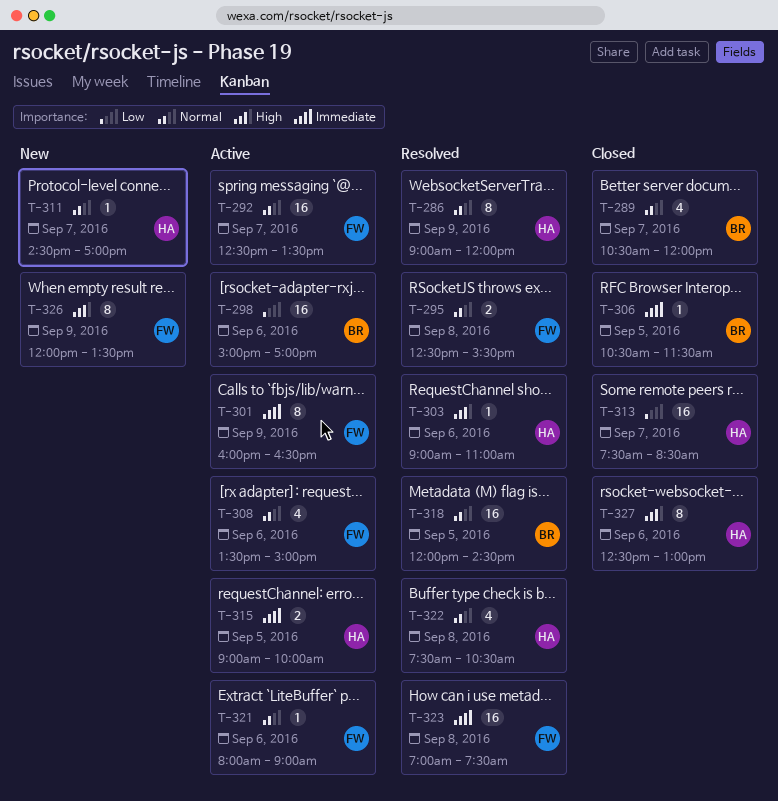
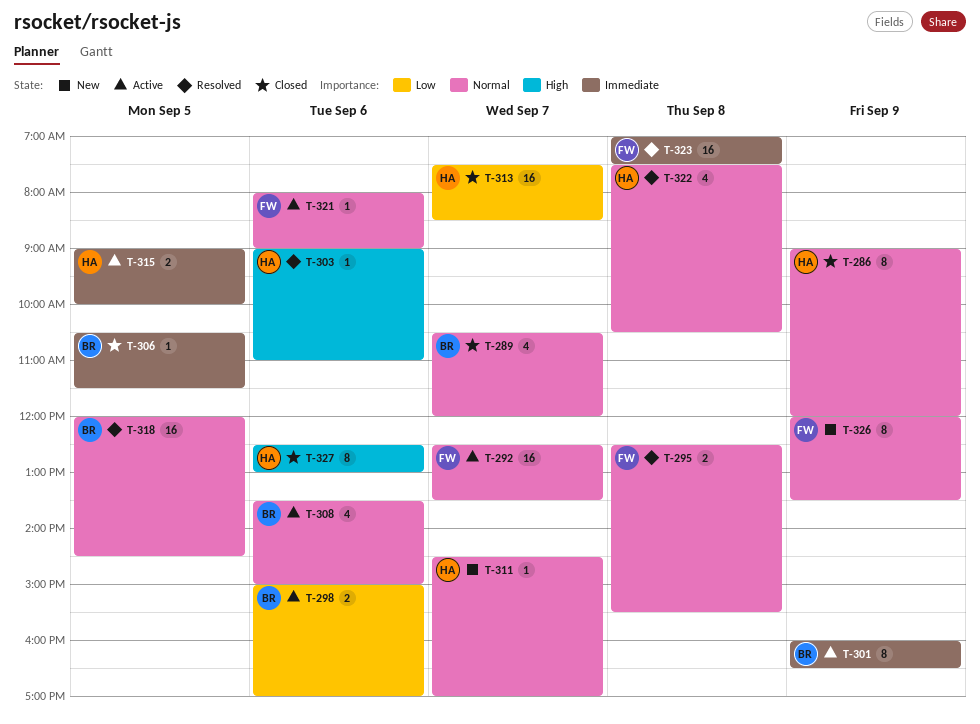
T-286, status: Resolved -> Closed
T-298, estimate: 16 -> 2
T-301, owner: FW -> BR
T-308, owner: FW -> BR
T-326, priority: High -> Normal

